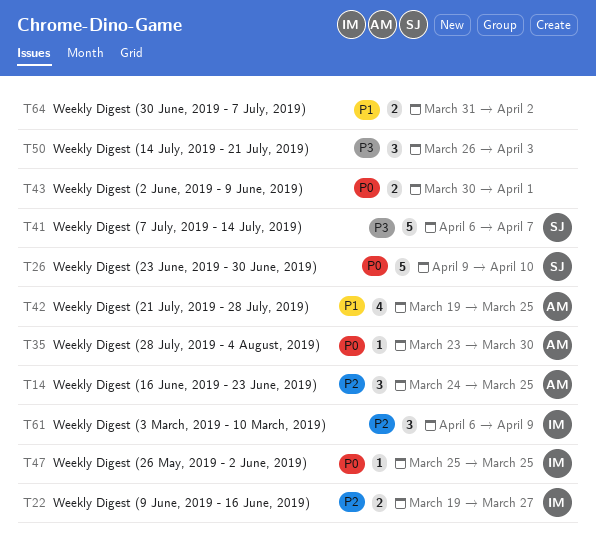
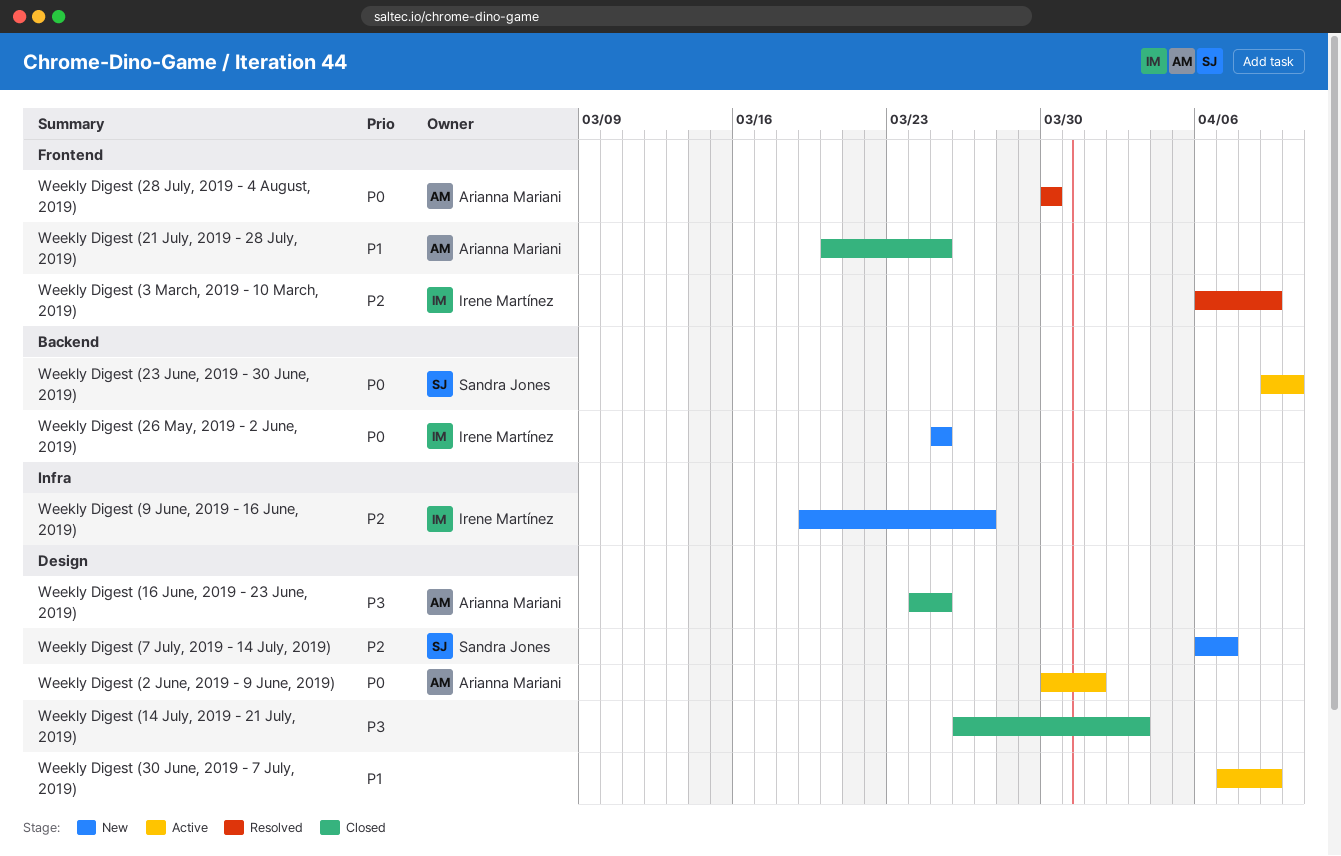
Weekly Digest (16 June, 2019 - 23 June, 2019), priority: P2 -> P3
Weekly Digest (2 June, 2019 - 9 June, 2019), owner: none -> Arianna Mariani
Weekly Digest (21 July, 2019 - 28 July, 2019), start: Mar 19 -> Mar 20
Weekly Digest (28 July, 2019 - 4 August, 2019), start: Mar 23 -> Mar 30
Weekly Digest (30 June, 2019 - 7 July, 2019), start: Mar 31 -> Apr 7
Weekly Digest (30 June, 2019 - 7 July, 2019), due: Apr 2 -> Apr 9
Weekly Digest (7 July, 2019 - 14 July, 2019), priority: P3 -> P2

